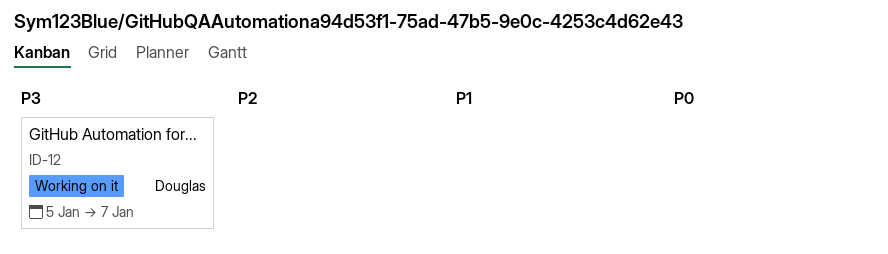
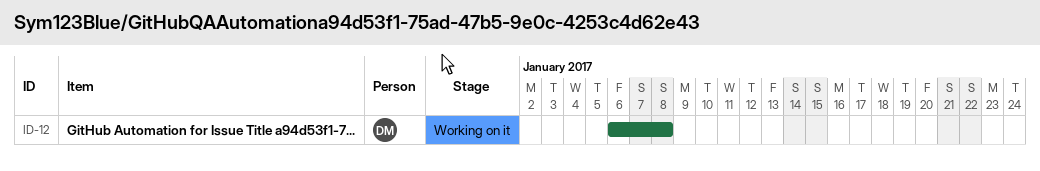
ID-12, start: Jan 5 -> Jan 6
ID-12, due: Jan 7 -> Jan 8

